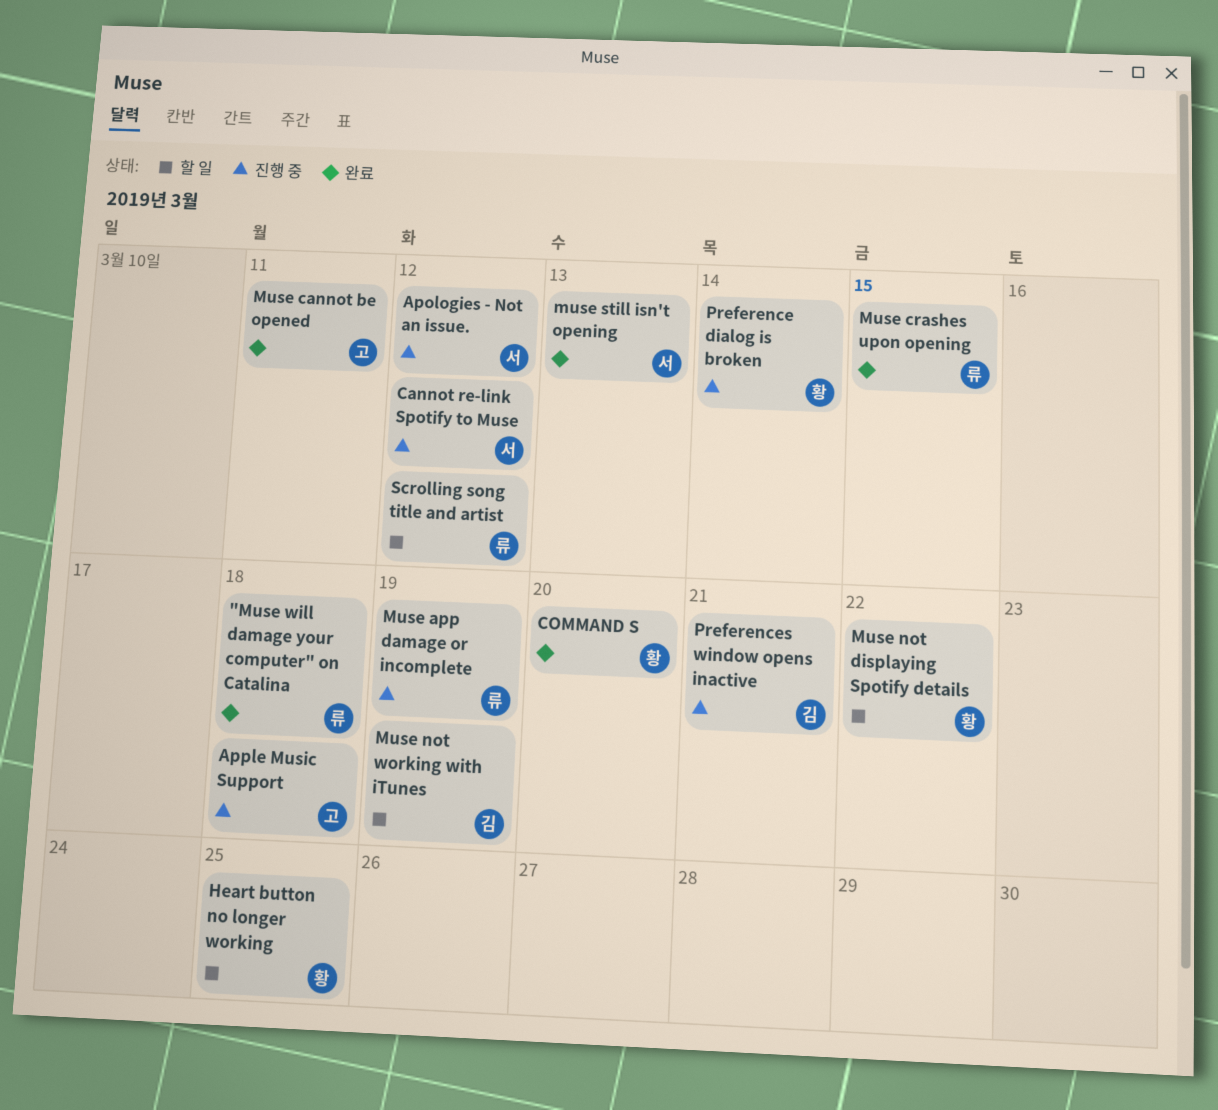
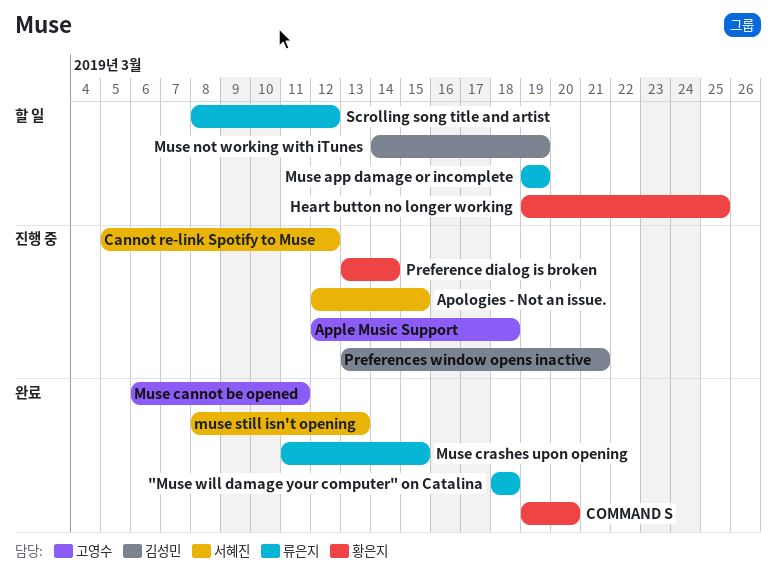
Apologies - Not an issue., due: Mar 12 -> Mar 15
Muse app damage or incomplete, status: 진행 중 -> 할 일
Muse not displaying Spotify details: present -> none

